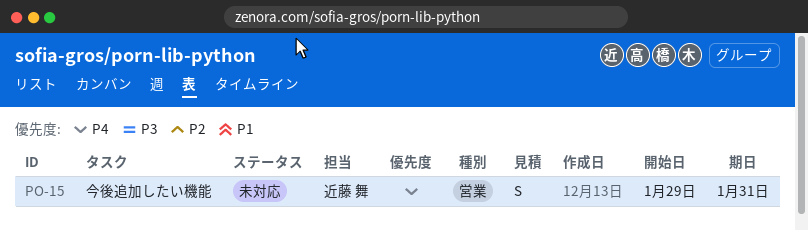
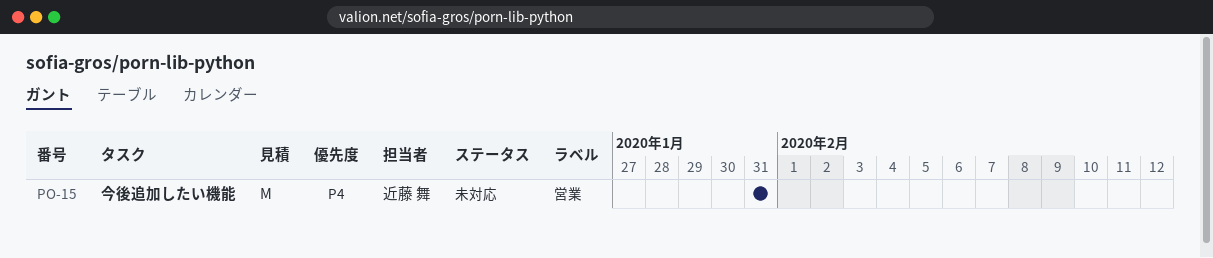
PO-15, estimate: S -> M
PO-15, start: Jan 29 -> Jan 31

